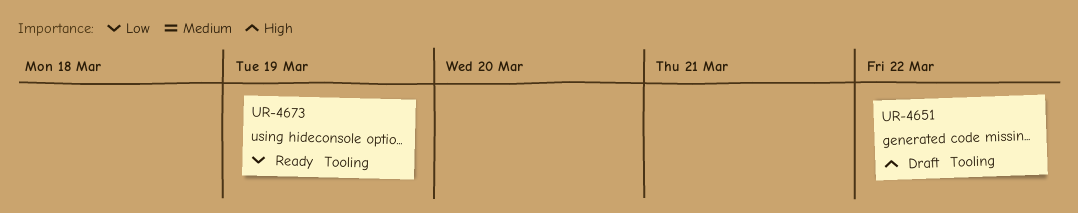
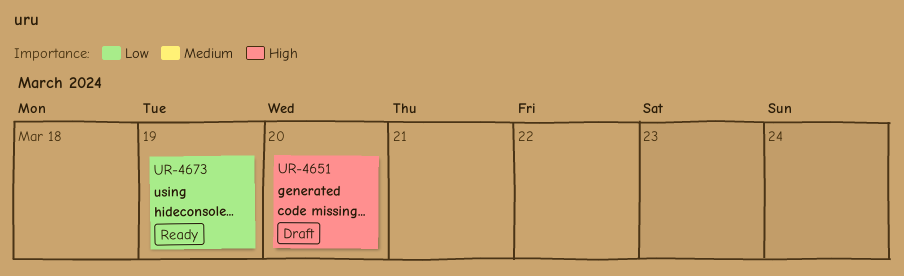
UR-4651, due: Mar 22 -> Mar 20

